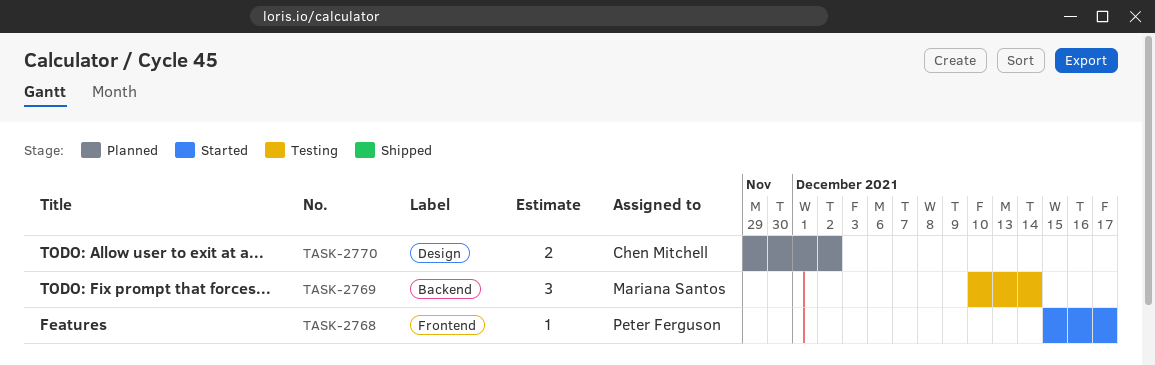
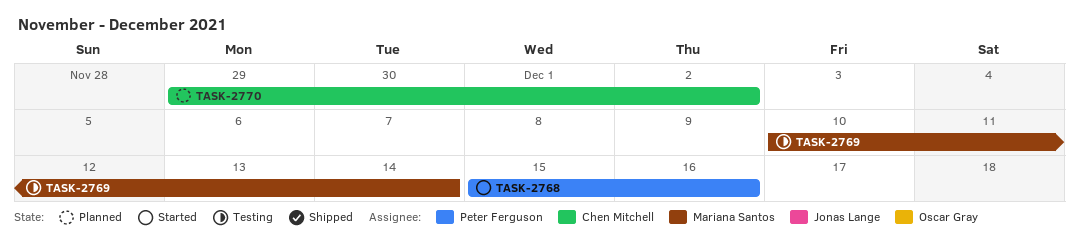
TASK-2768, due: Dec 17 -> Dec 16

